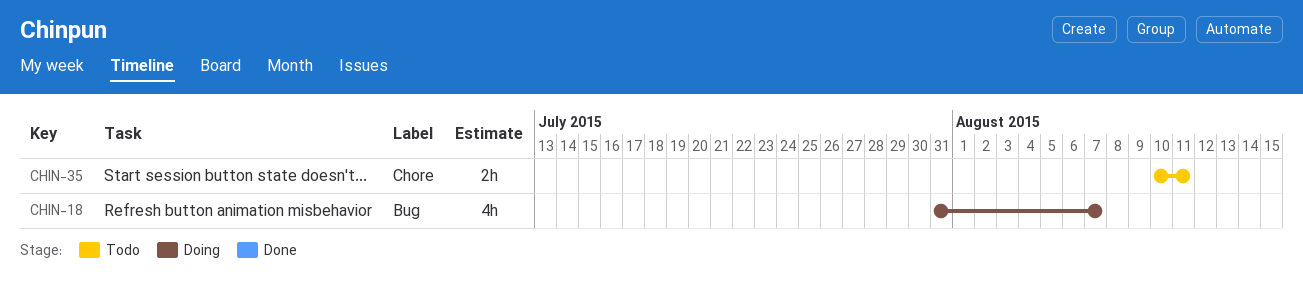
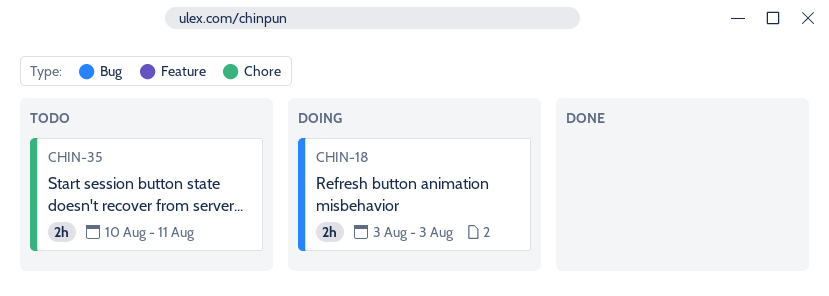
CHIN-18, estimate: 4h -> 2h
CHIN-18, start: Jul 31 -> Aug 3
CHIN-18, due: Aug 7 -> Aug 3

